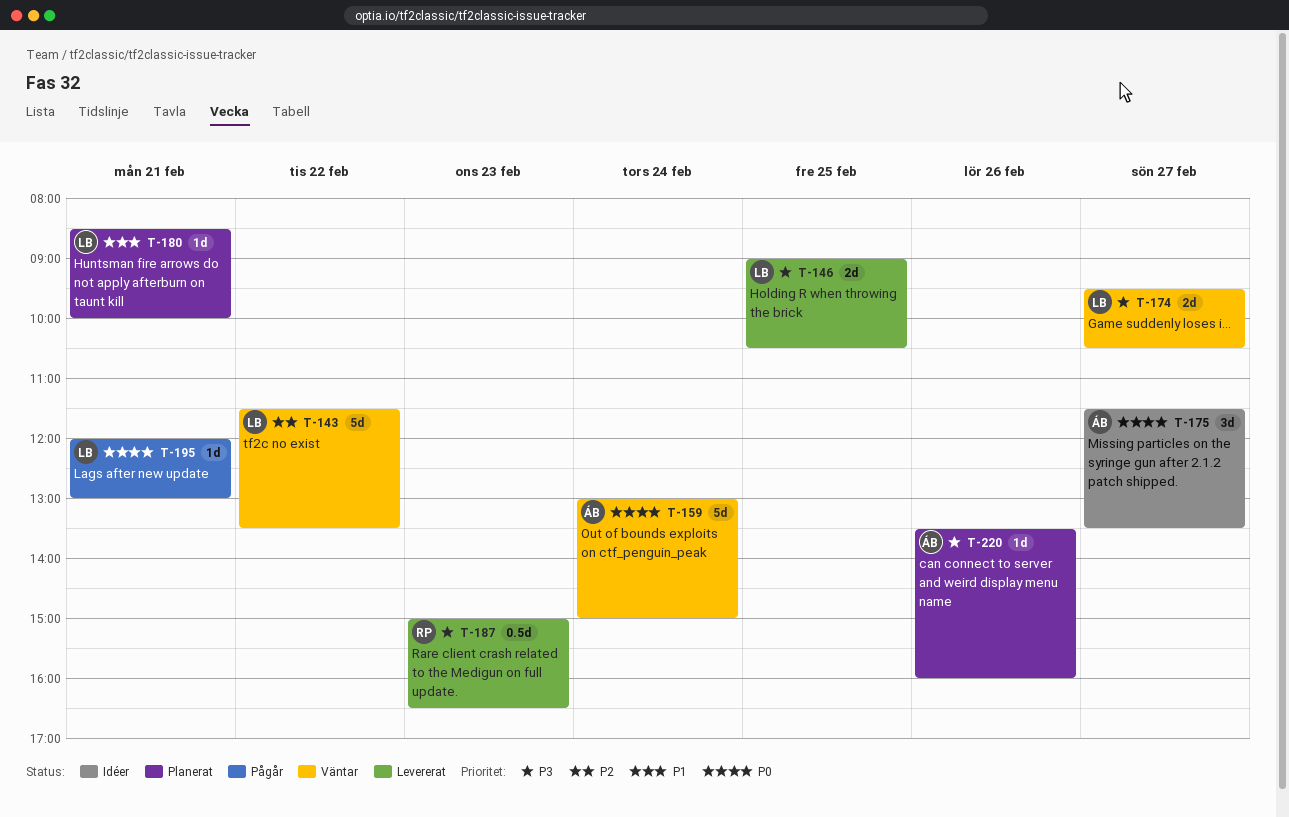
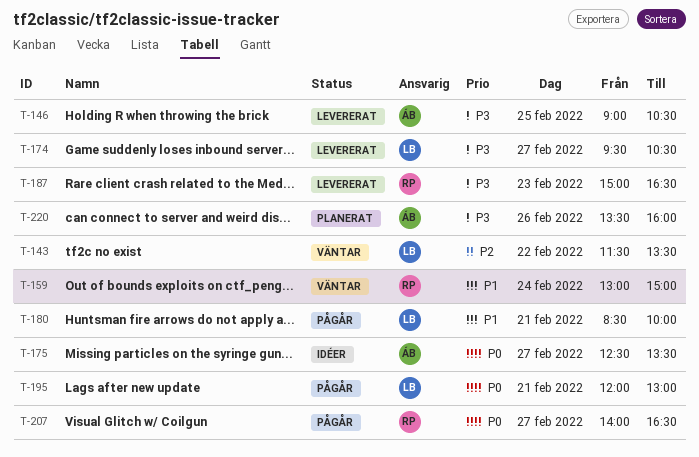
T-146, owner: LB -> ÁB
T-159, owner: ÁB -> RP
T-159, priority: P0 -> P1
T-174, status: Väntar -> Levererat
T-175, begins: 11:30 -> 12:30
T-180, status: Planerat -> Pågår
T-207: none -> present

